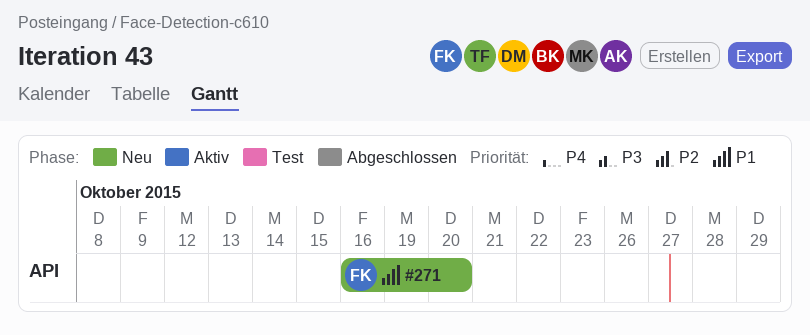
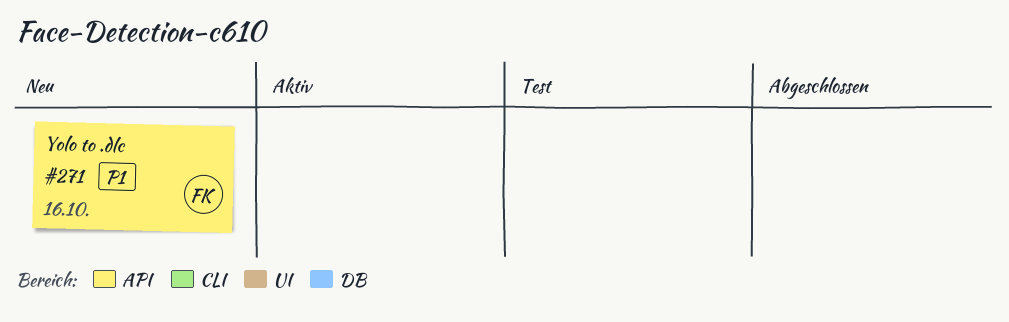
#271, due: Oct 20 -> Oct 16

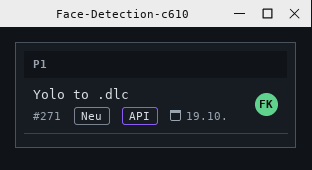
#271, due: Oct 16 -> Oct 19

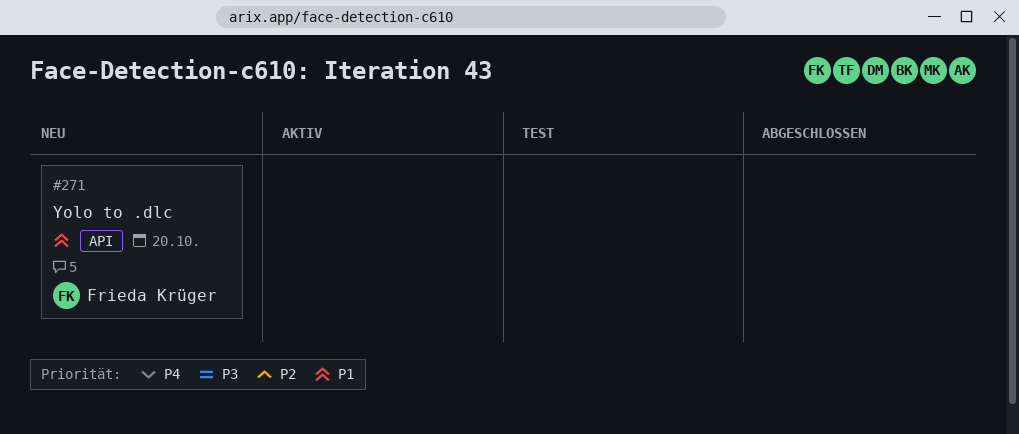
#271, due: Oct 19 -> Oct 20

